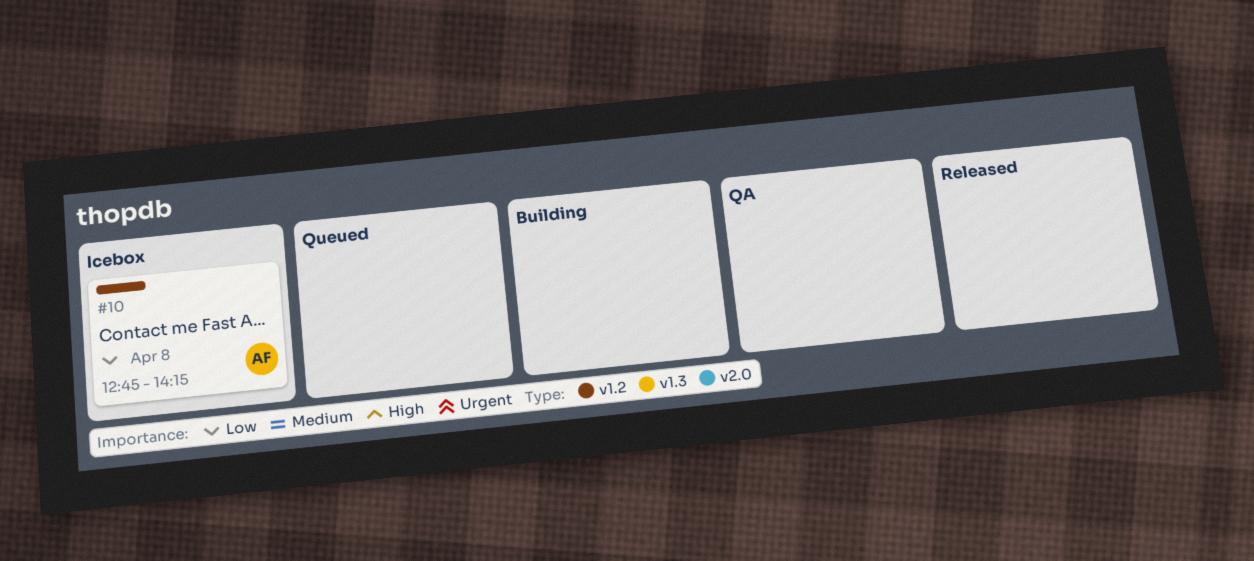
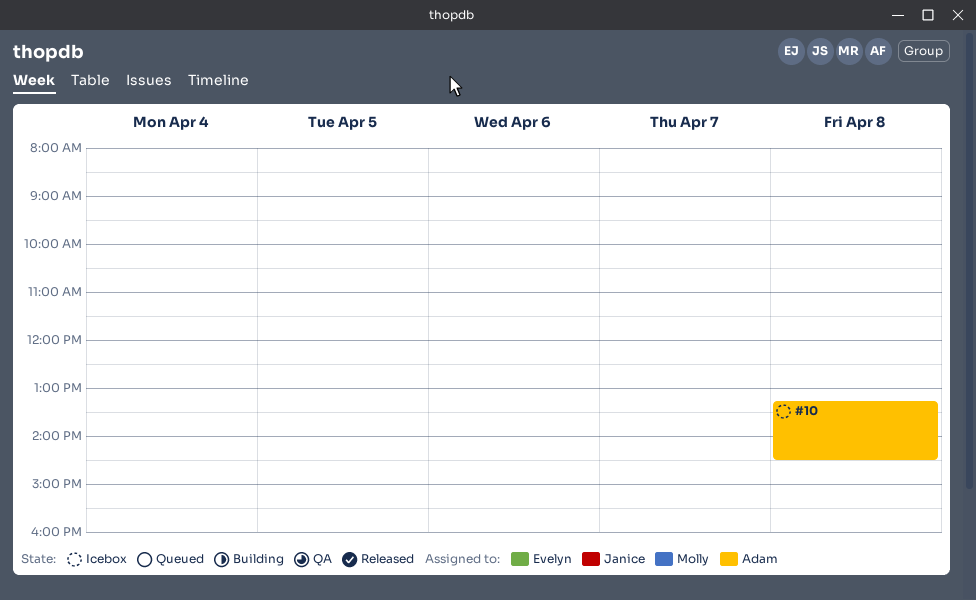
#10, begins: 12:45 -> 13:15
#10, ends: 14:15 -> 14:30

